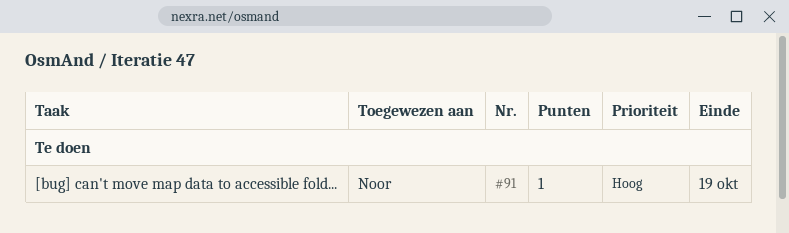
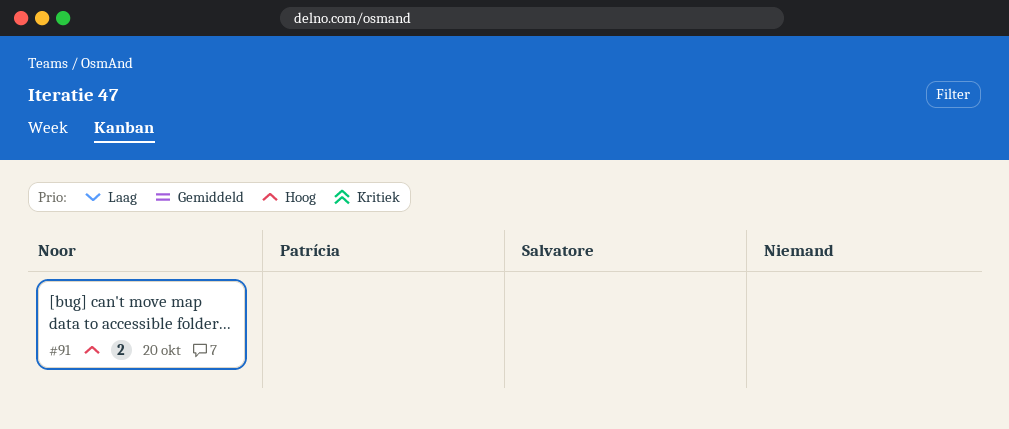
#91, estimate: 1 -> 2
#91, due: Oct 19 -> Oct 20

